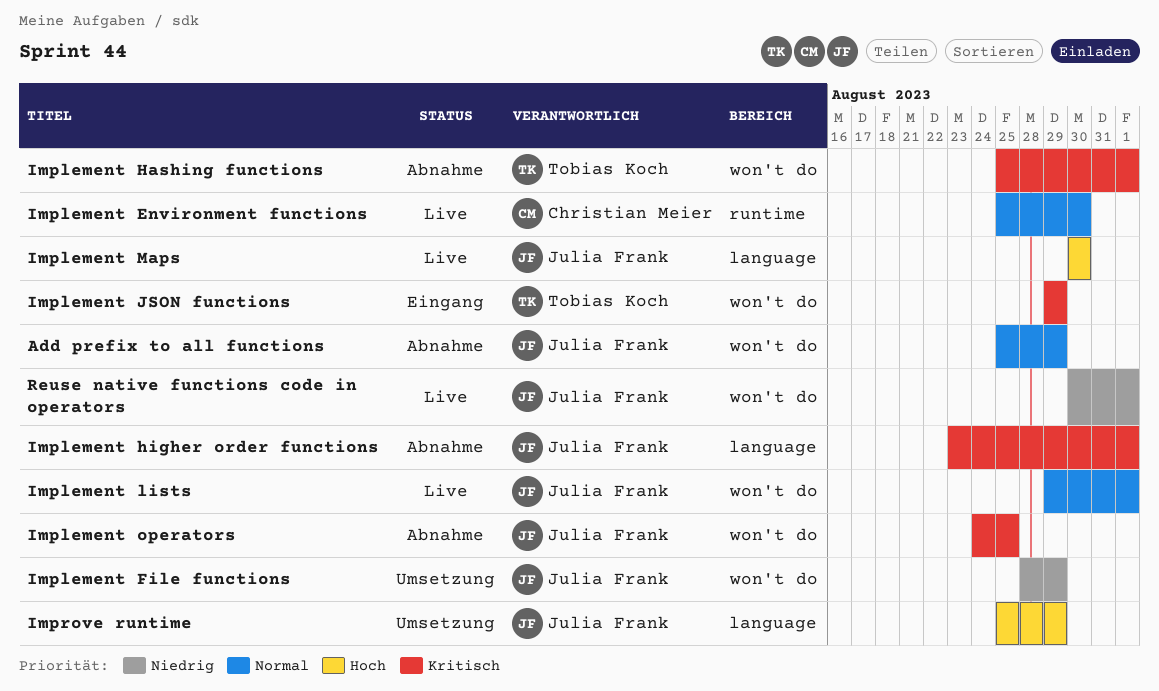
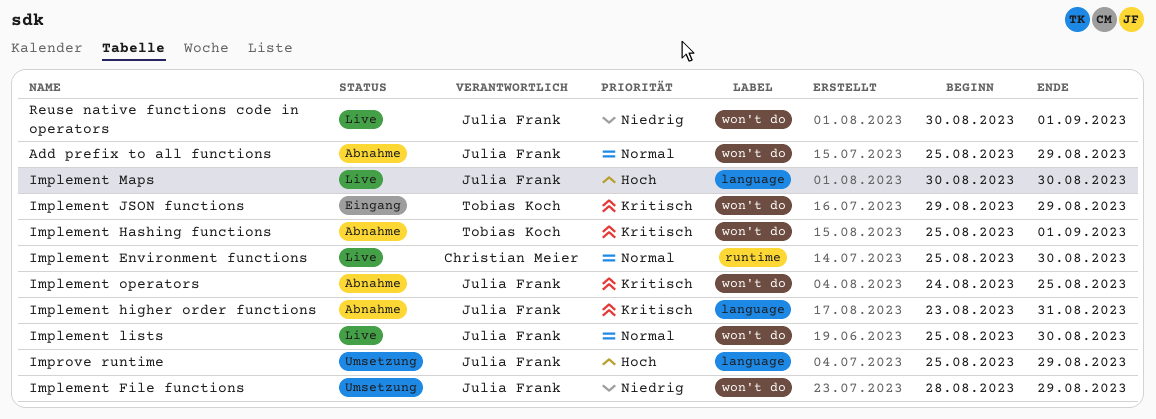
Implement higher order functions, due: Sep 1 -> Aug 31
Implement lists, start: Aug 29 -> Aug 25
Implement lists, due: Sep 1 -> Aug 30

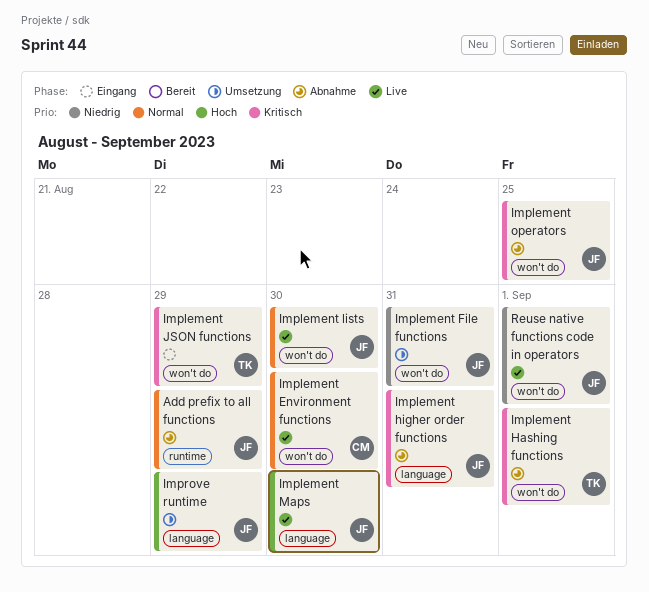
Add prefix to all functions, label: won't do -> runtime
Implement Environment functions, label: runtime -> won't do
Implement File functions, due: Aug 29 -> Aug 31

